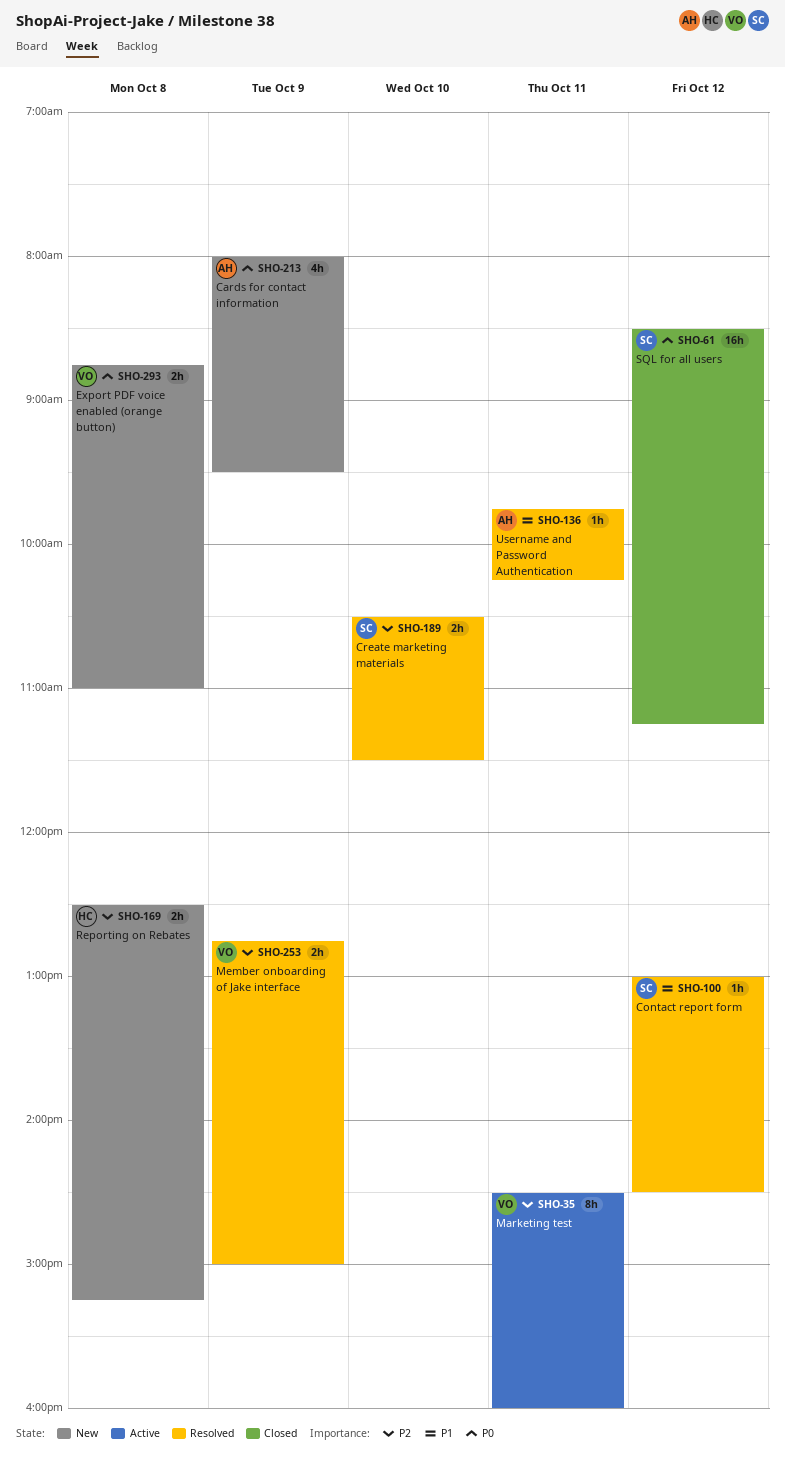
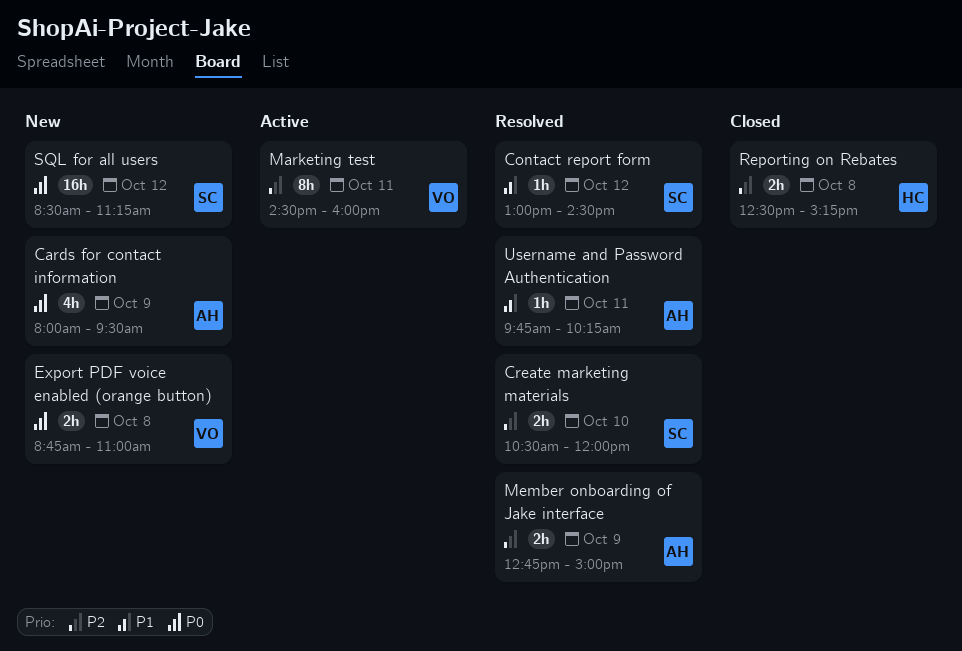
Create marketing materials, ends: 11:30 -> 12:00
Member onboarding of Jake interface, owner: VO -> AH
Reporting on Rebates, status: New -> Closed
SQL for all users, status: Closed -> New

